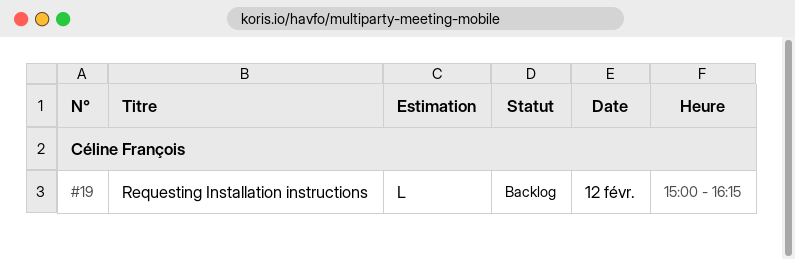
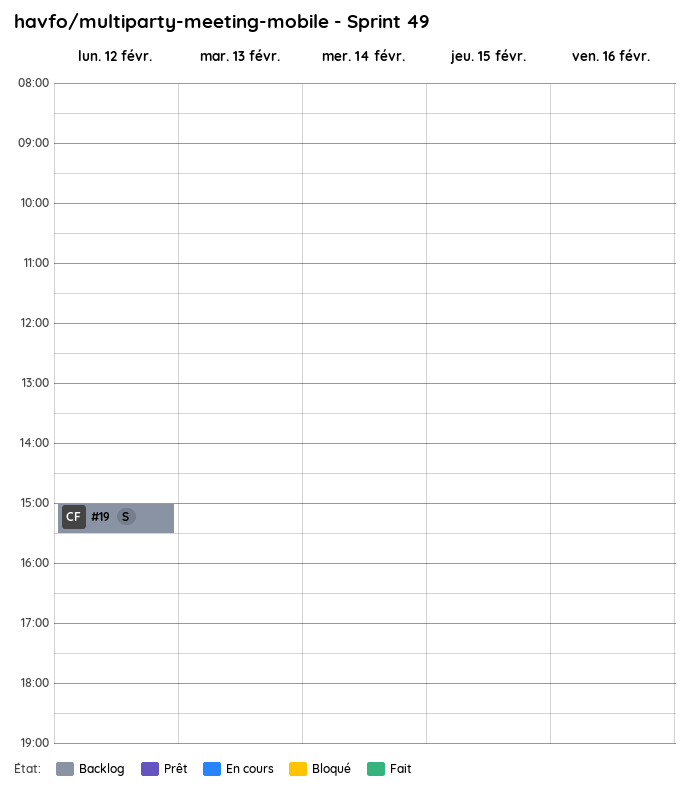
#19, estimate: L -> S
#19, ends: 16:15 -> 15:30

